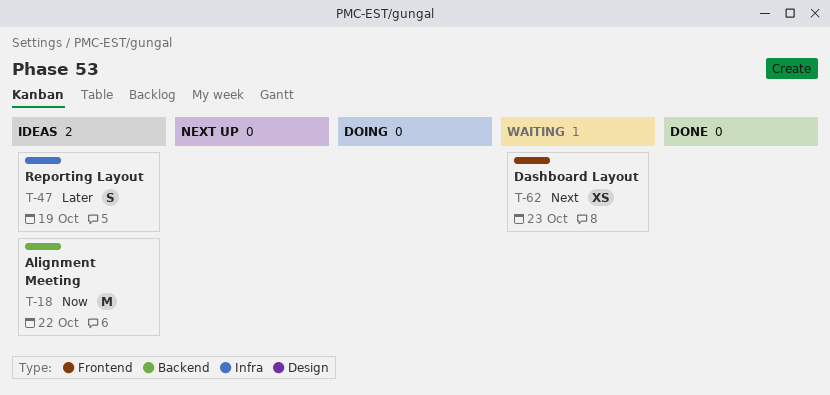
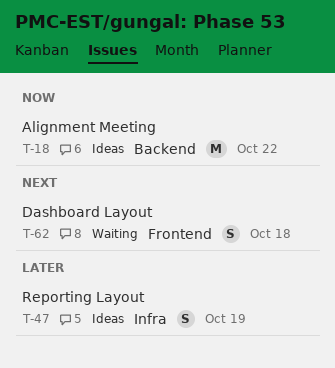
T-62, estimate: XS -> S
T-62, due: Oct 23 -> Oct 18

